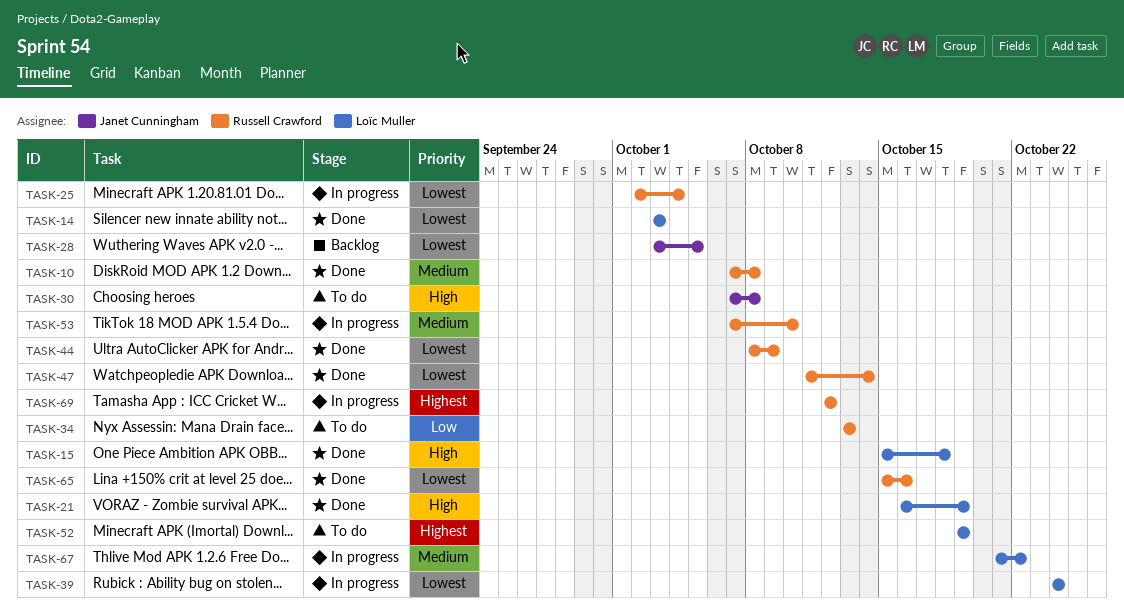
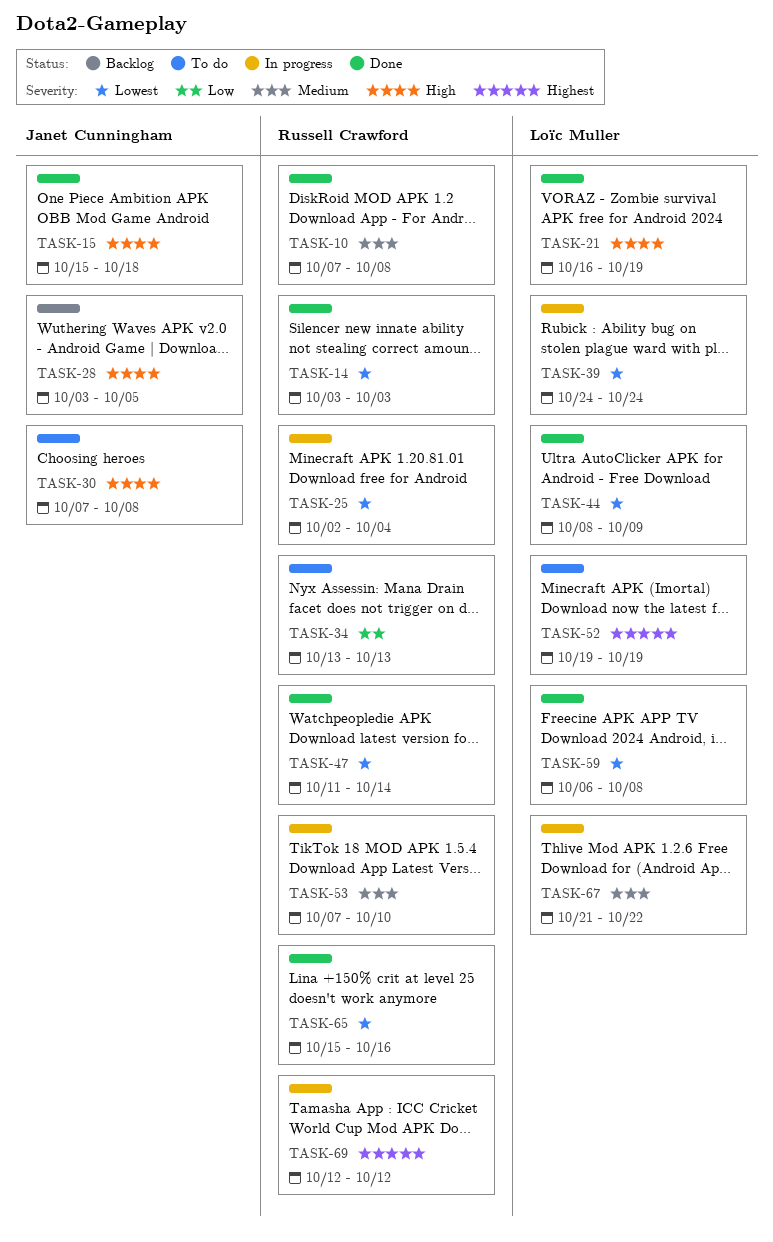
TASK-14, owner: Loïc Muller -> Russell Crawford
TASK-15, owner: Loïc Muller -> Janet Cunningham
TASK-28, priority: Lowest -> High
TASK-44, owner: Russell Crawford -> Loïc Muller
TASK-59: none -> present

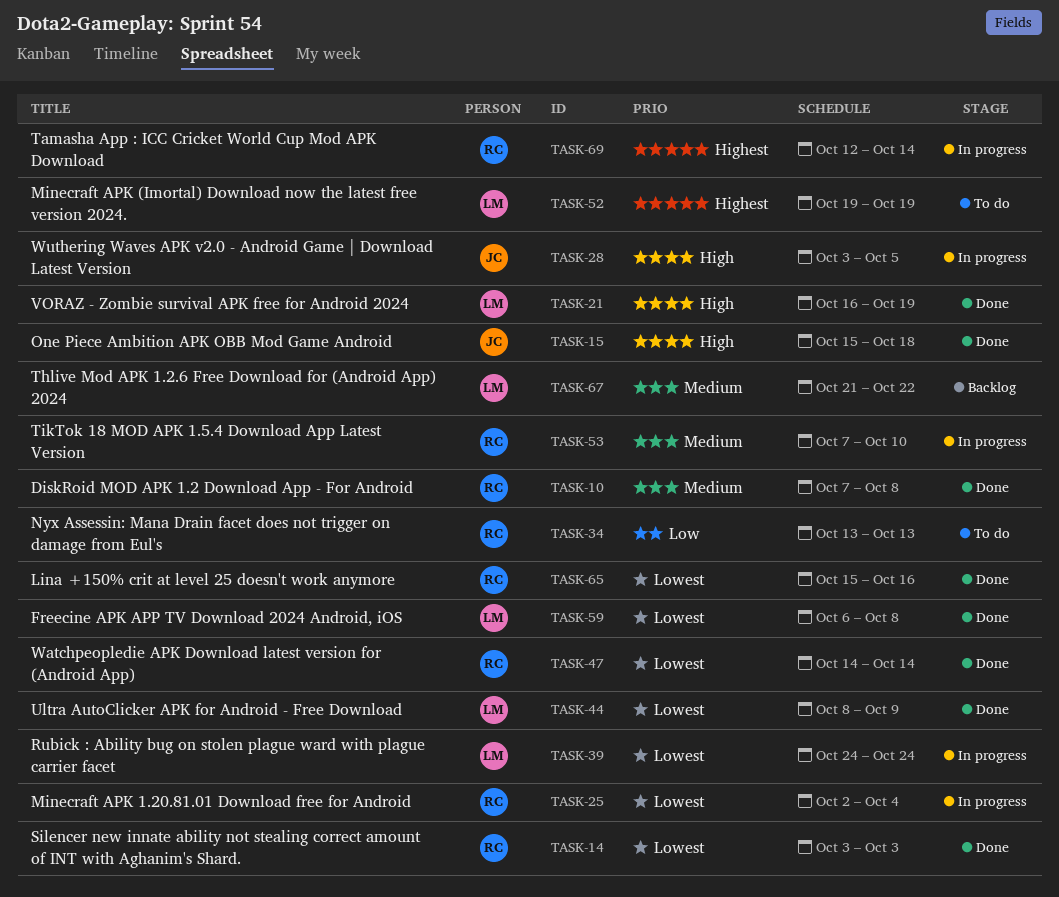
TASK-28, status: Backlog -> In progress
TASK-30: present -> none
TASK-47, start: Oct 11 -> Oct 14
TASK-67, status: In progress -> Backlog
TASK-69, due: Oct 12 -> Oct 14

